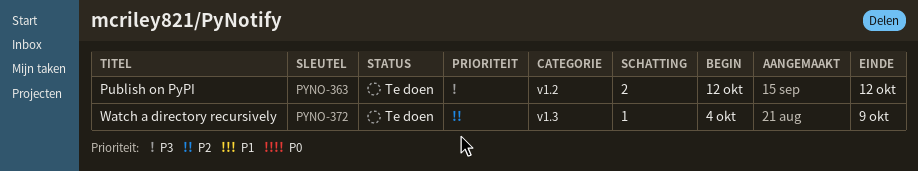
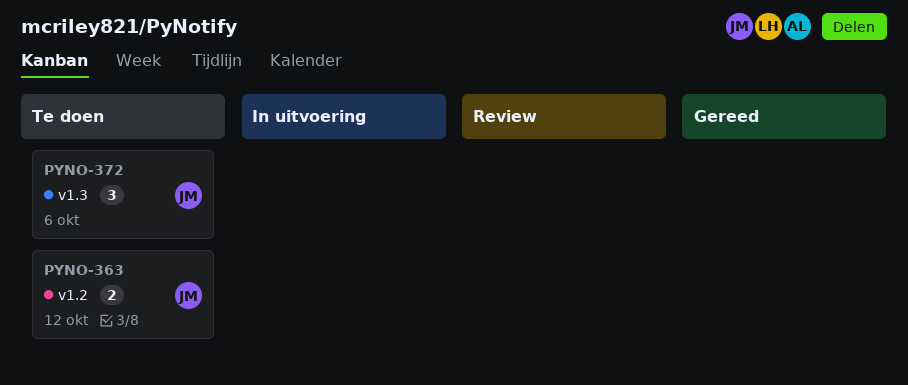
PYNO-372, estimate: 1 -> 3
PYNO-372, due: Oct 9 -> Oct 6

